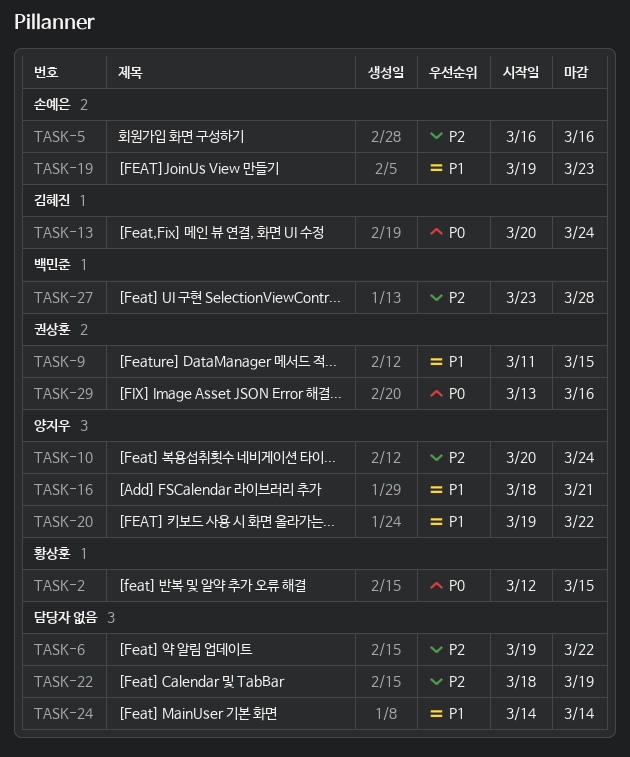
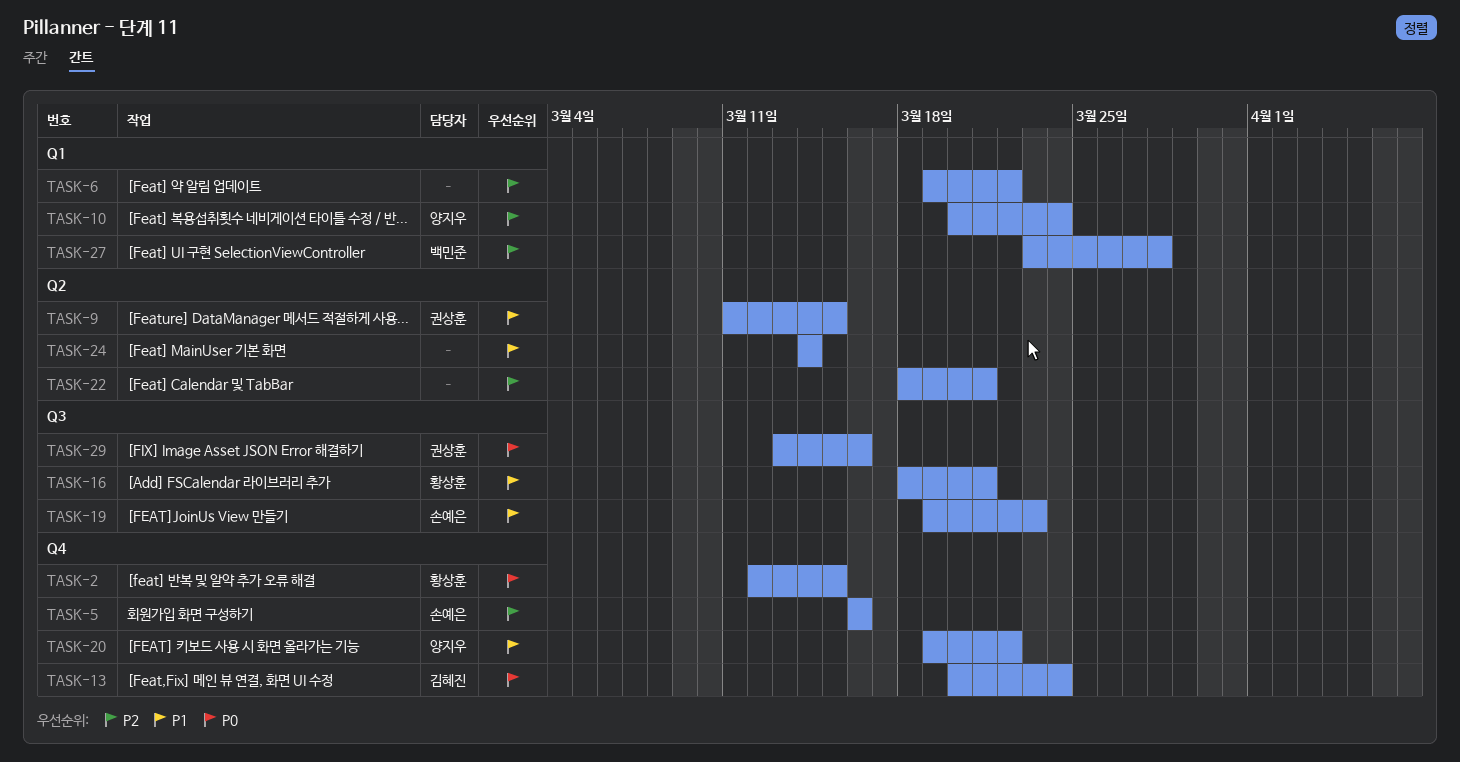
TASK-16, owner: 양지우 -> 황상훈
TASK-22, due: Mar 19 -> Mar 21

